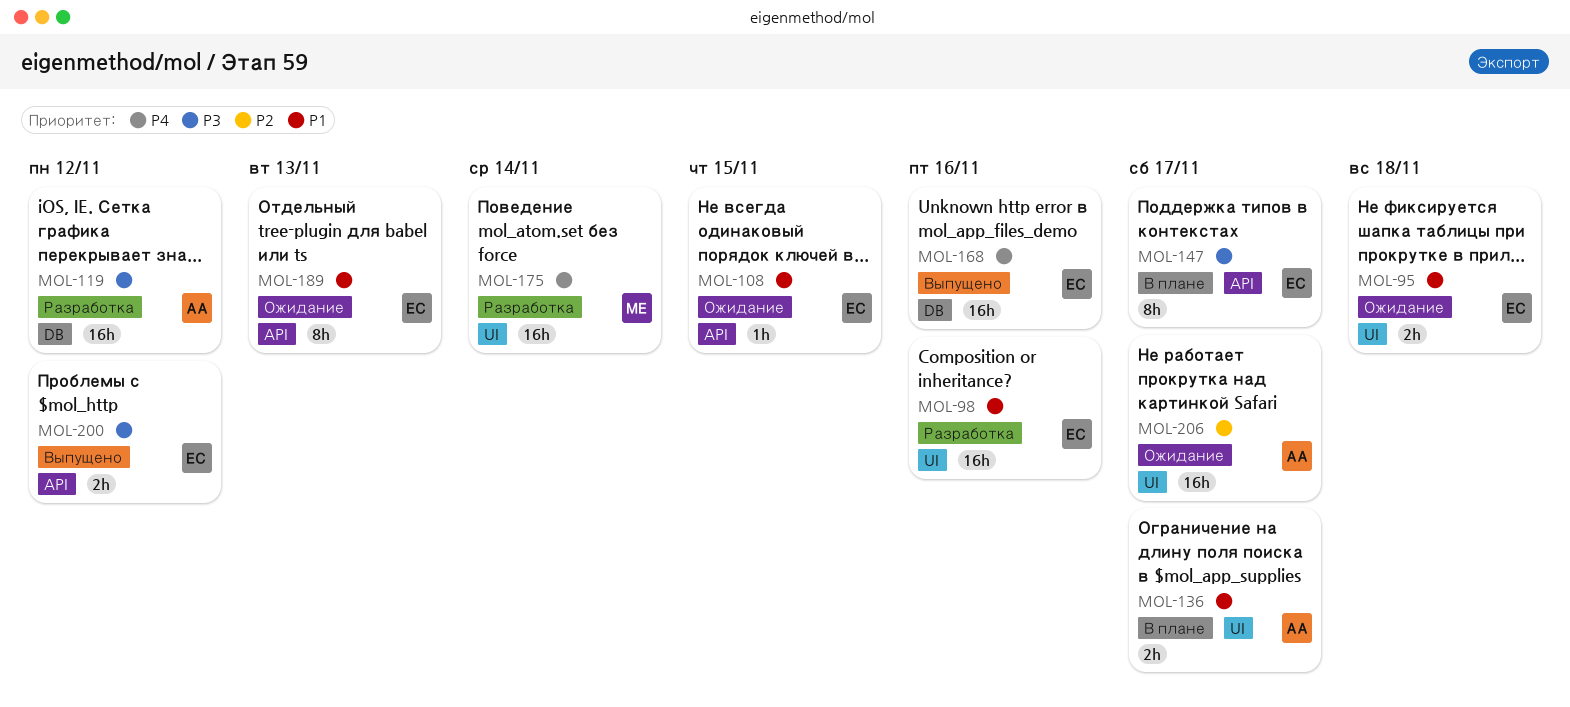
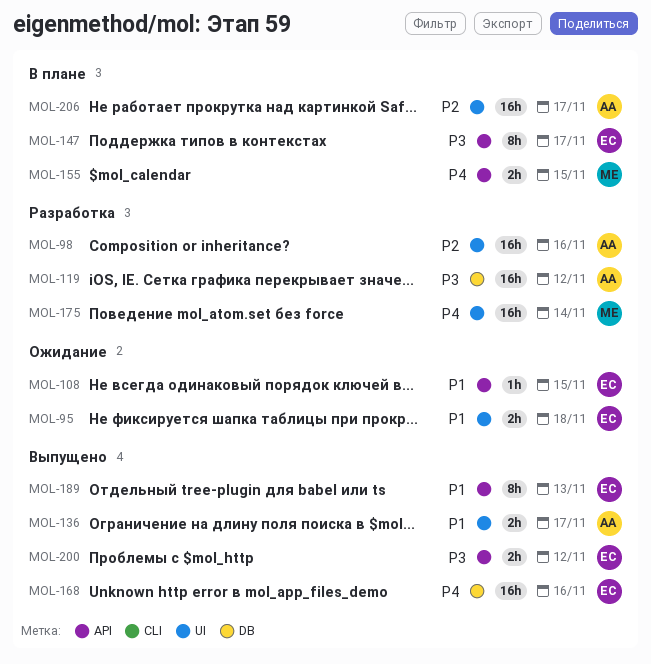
MOL-98, owner: ЕС -> АА
MOL-98, priority: P1 -> P2
MOL-136, status: В плане -> Выпущено
MOL-155: none -> present
MOL-189, status: Ожидание -> Выпущено
MOL-206, status: Ожидание -> В плане

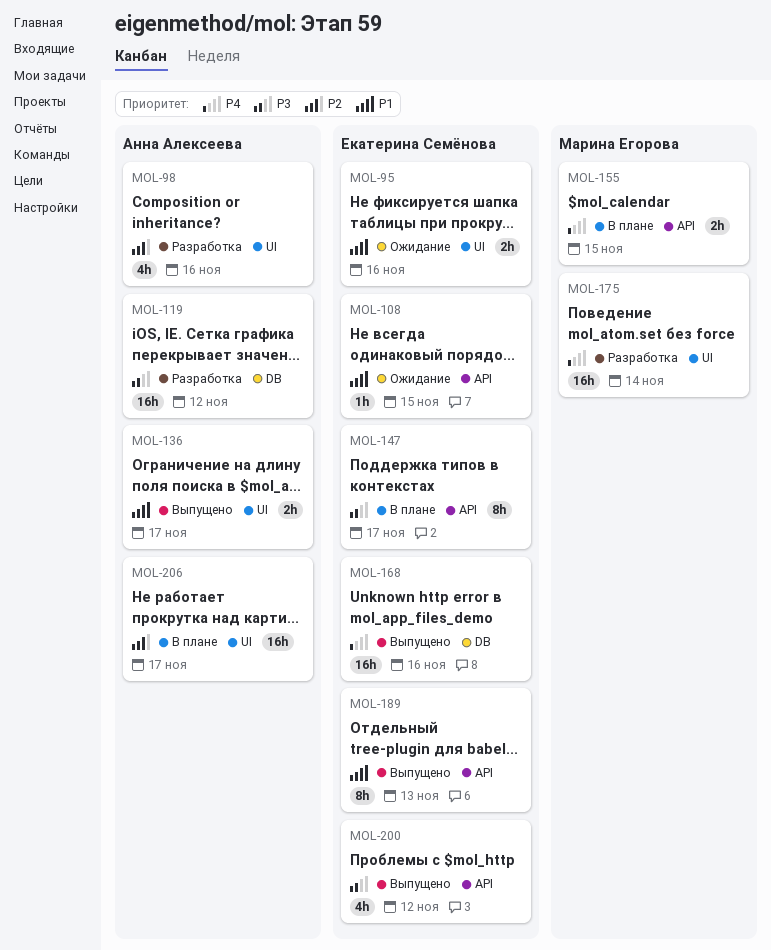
MOL-95, due: Nov 18 -> Nov 16
MOL-98, estimate: 16h -> 4h
MOL-200, estimate: 2h -> 4h

